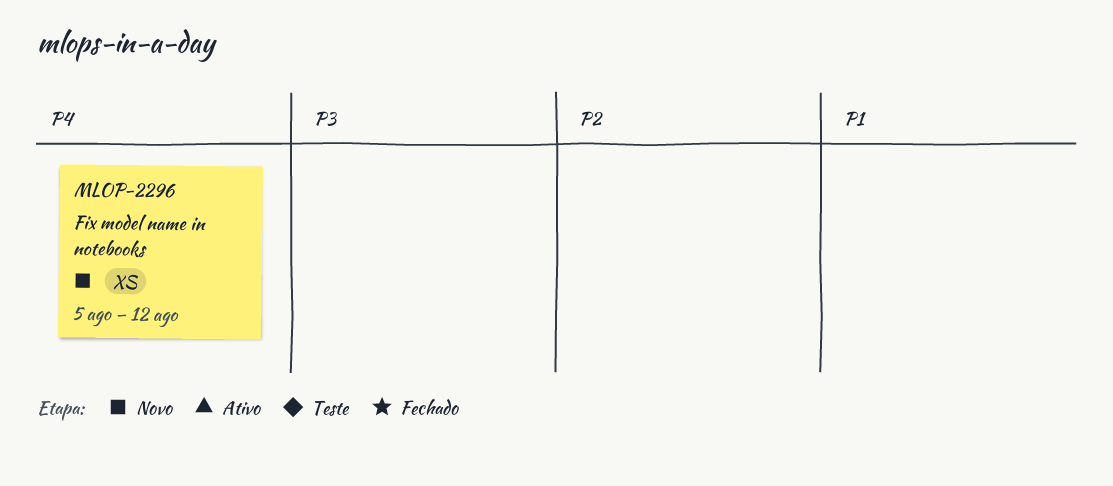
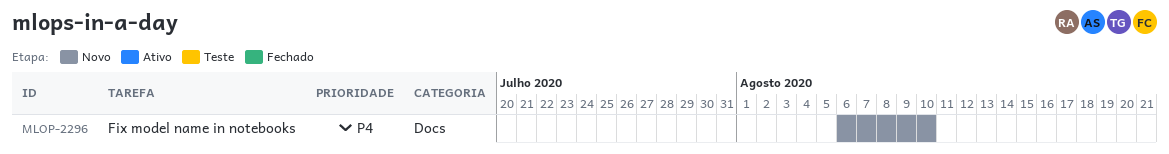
MLOP-2296, start: Aug 5 -> Aug 6
MLOP-2296, due: Aug 12 -> Aug 10

